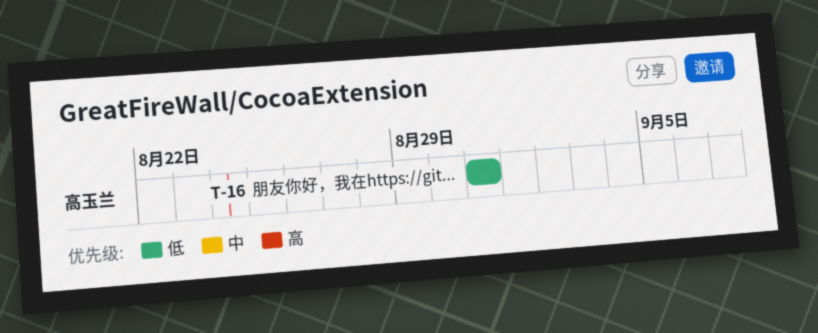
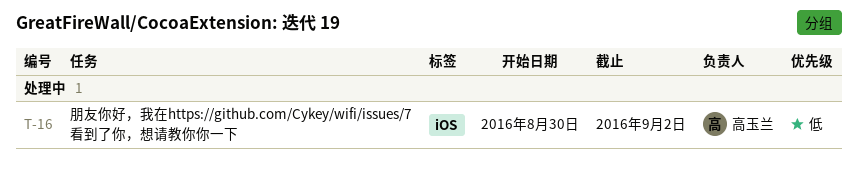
T-16, start: Aug 31 -> Aug 30
T-16, due: Aug 31 -> Sep 2

